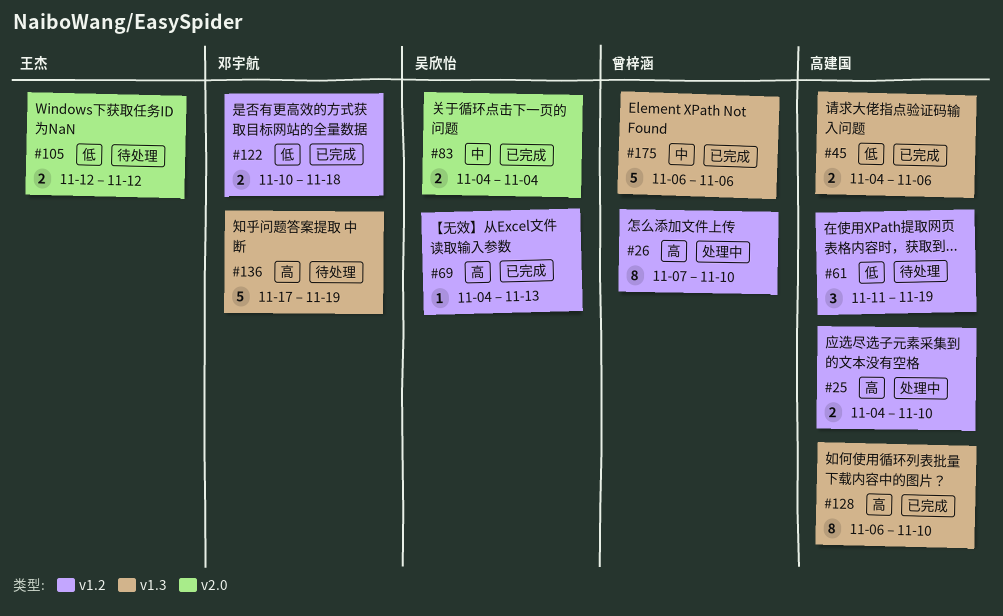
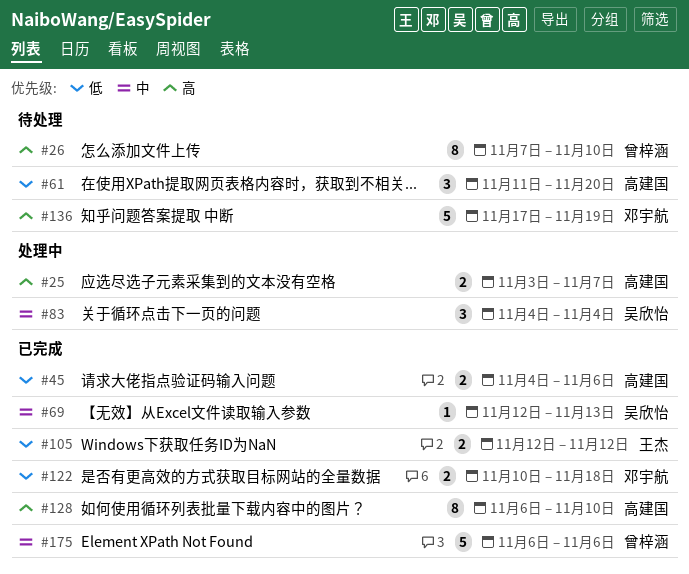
#25, start: Nov 4 -> Nov 3
#25, due: Nov 10 -> Nov 7
#26, status: 处理中 -> 待处理
#61, due: Nov 19 -> Nov 20
#69, priority: 高 -> 中
#69, start: Nov 4 -> Nov 12
#83, status: 已完成 -> 处理中
#83, estimate: 2 -> 3
#105, status: 待处理 -> 已完成

